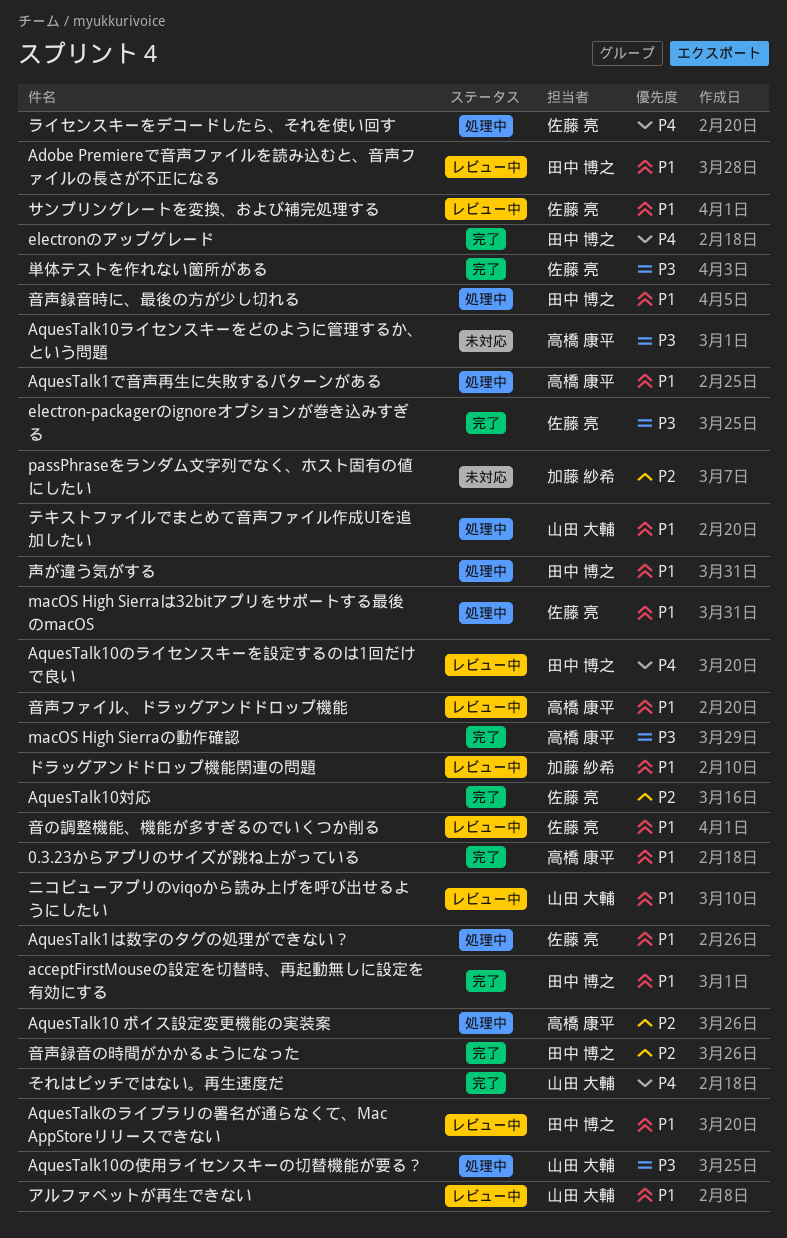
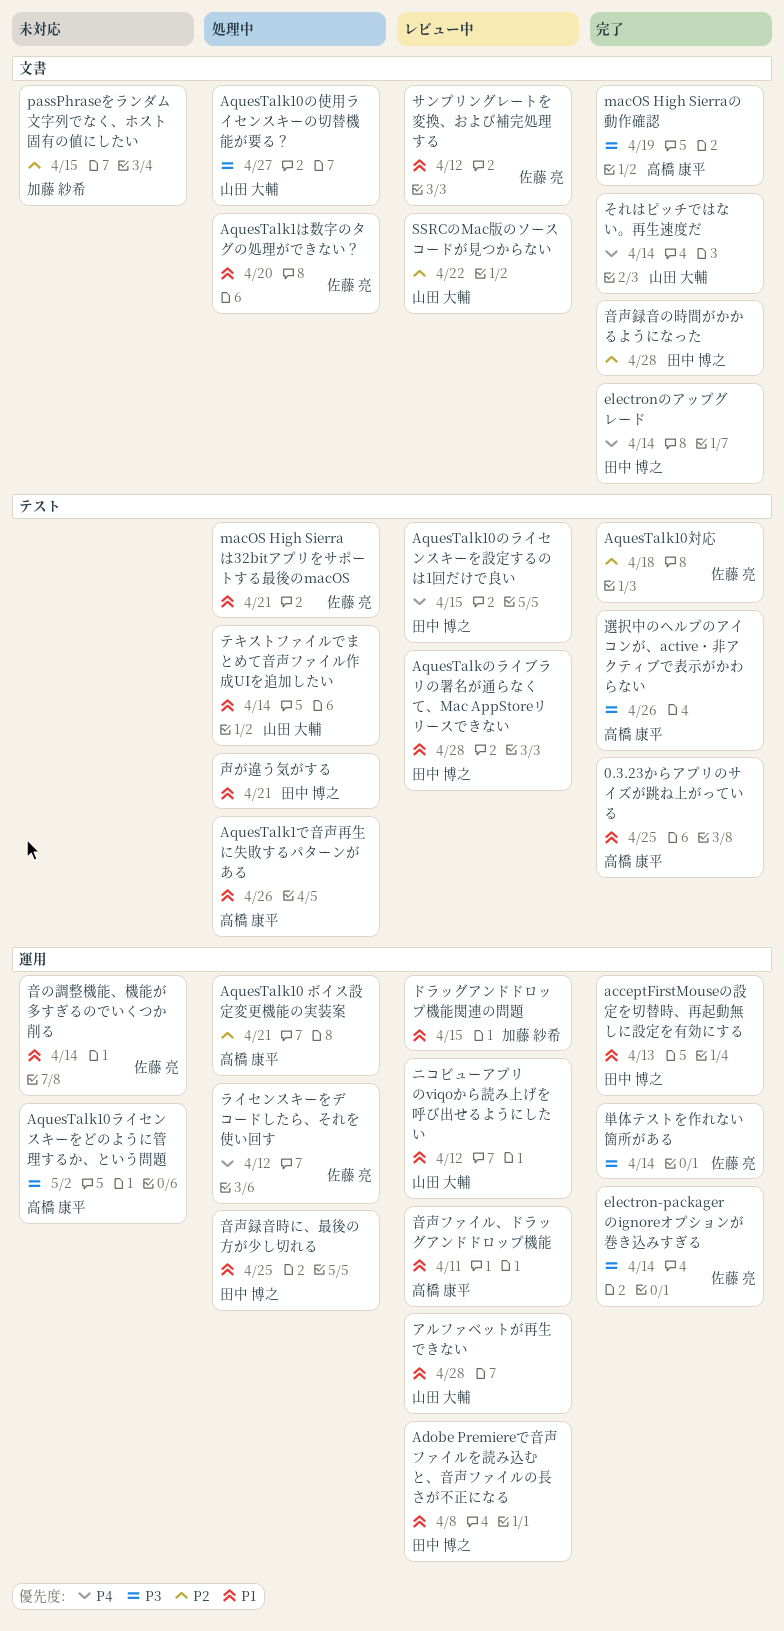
SSRCのMac版のソースコードが見つからない: none -> present
選択中のヘルプのアイコンが、active・非アクティブで表示がかわらない: none -> present
音の調整機能、機能が多すぎるのでいくつか削る, status: レビュー中 -> 未対応

